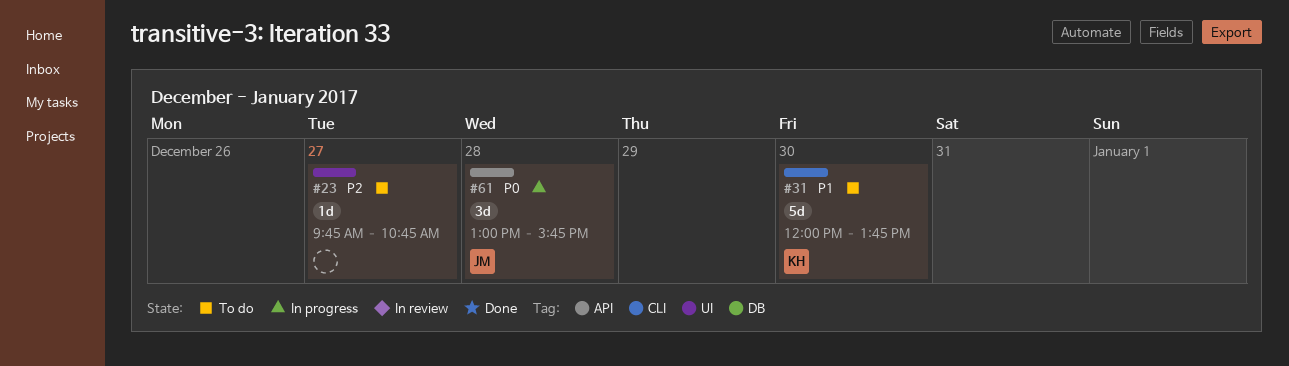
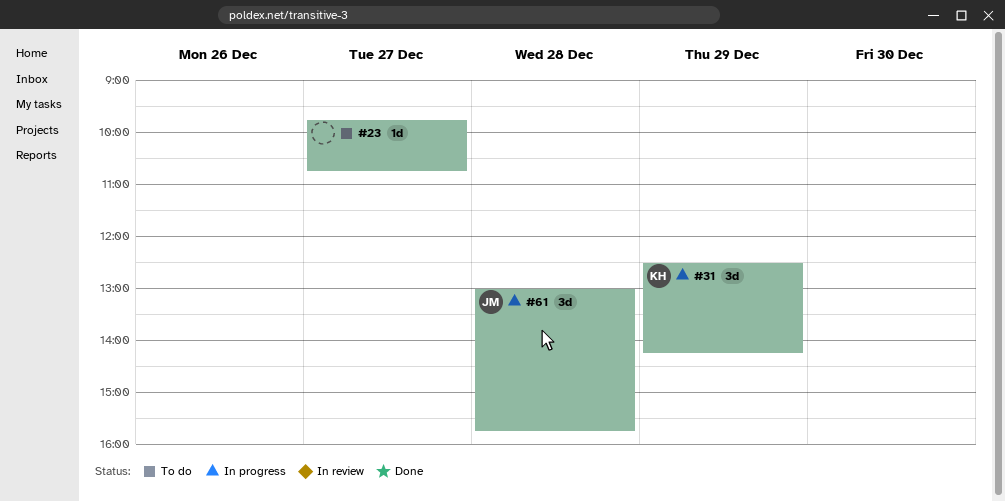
#31, status: To do -> In progress
#31, estimate: 5d -> 3d
#31, day: Dec 30 -> Dec 29
#31, begins: 12:00 -> 12:30
#31, ends: 13:45 -> 14:15

